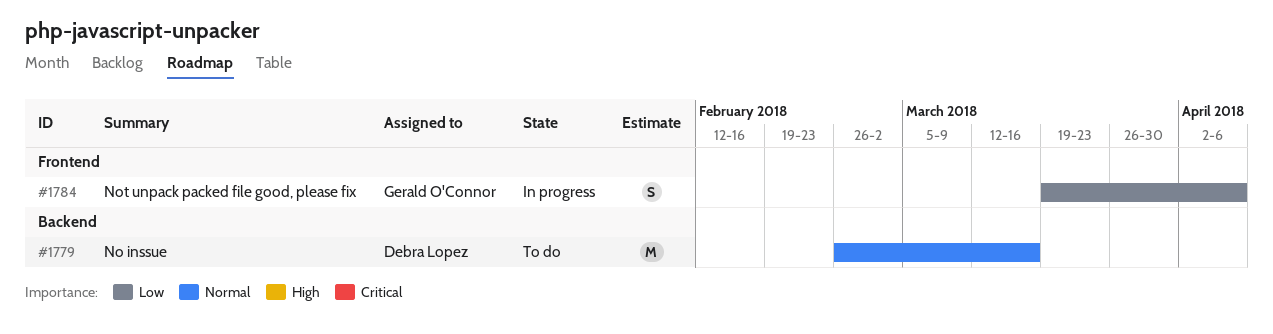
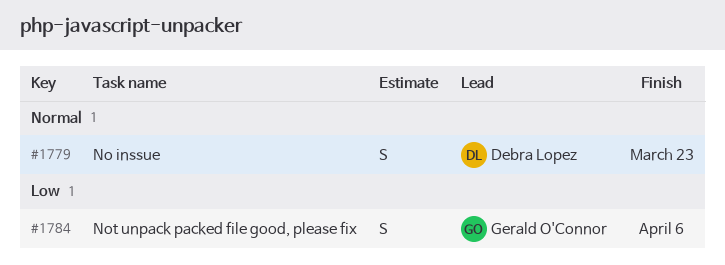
#1779, estimate: M -> S
#1779, due: Mar 16 -> Mar 23

